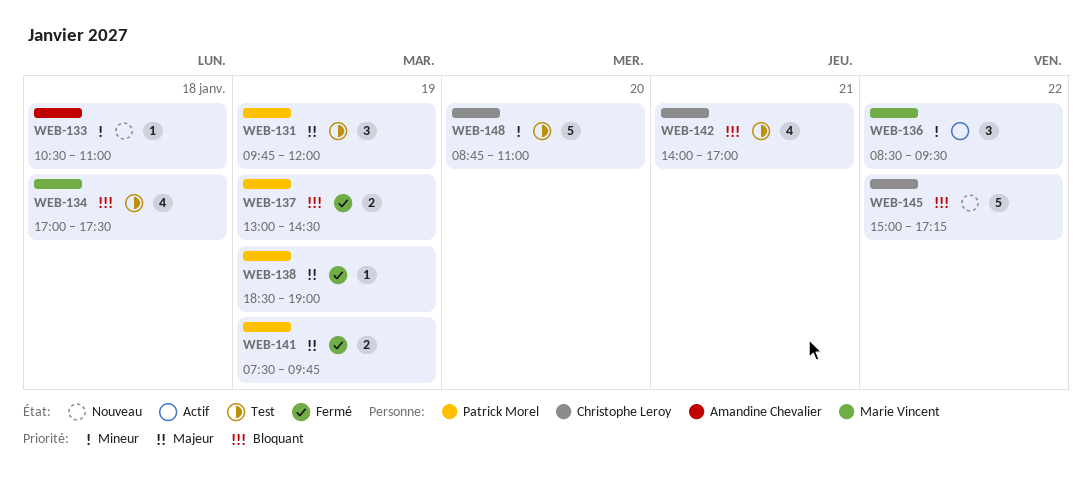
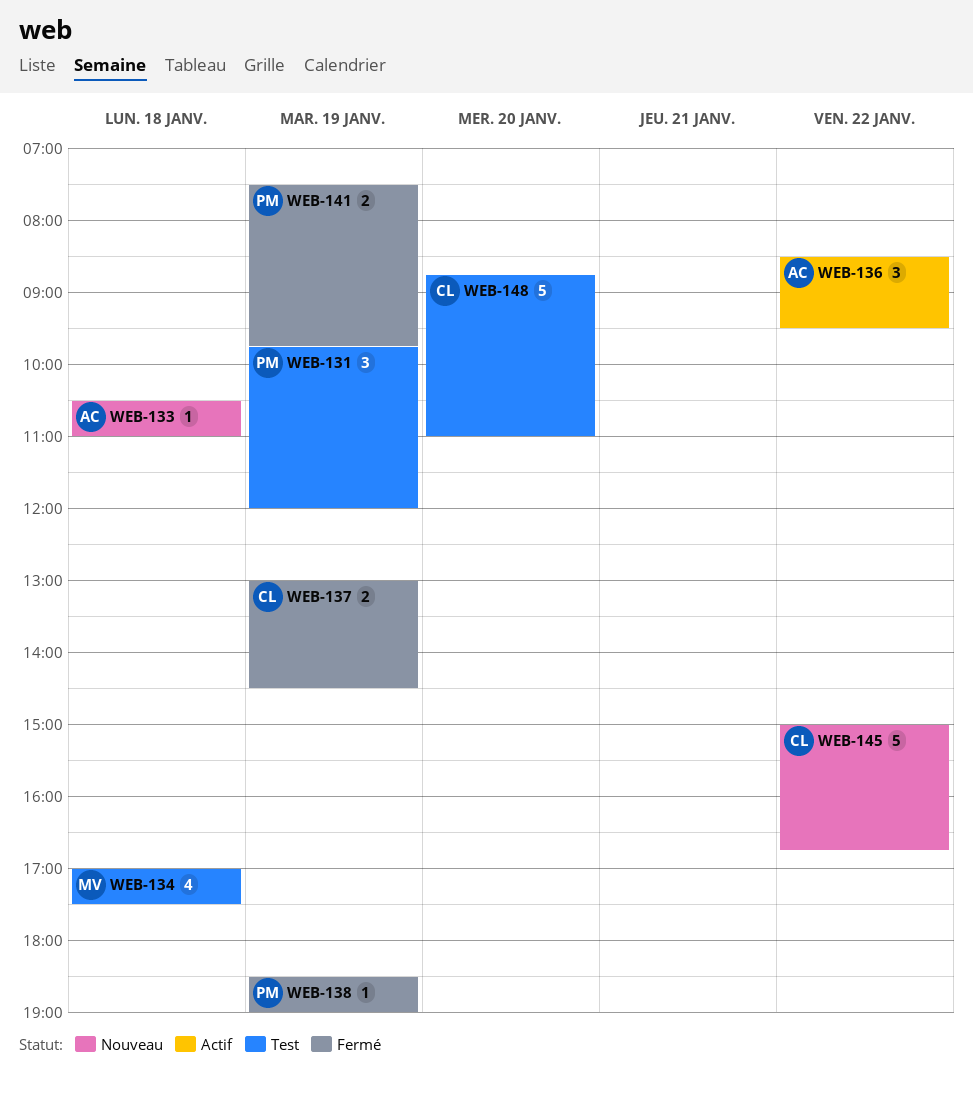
WEB-136, owner: Marie Vincent -> Amandine Chevalier
WEB-137, owner: Patrick Morel -> Christophe Leroy
WEB-142: present -> none
WEB-145, ends: 17:15 -> 16:45

